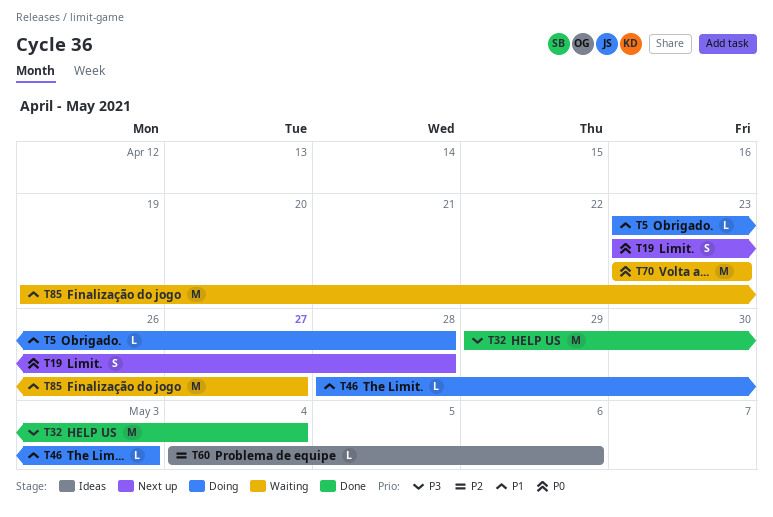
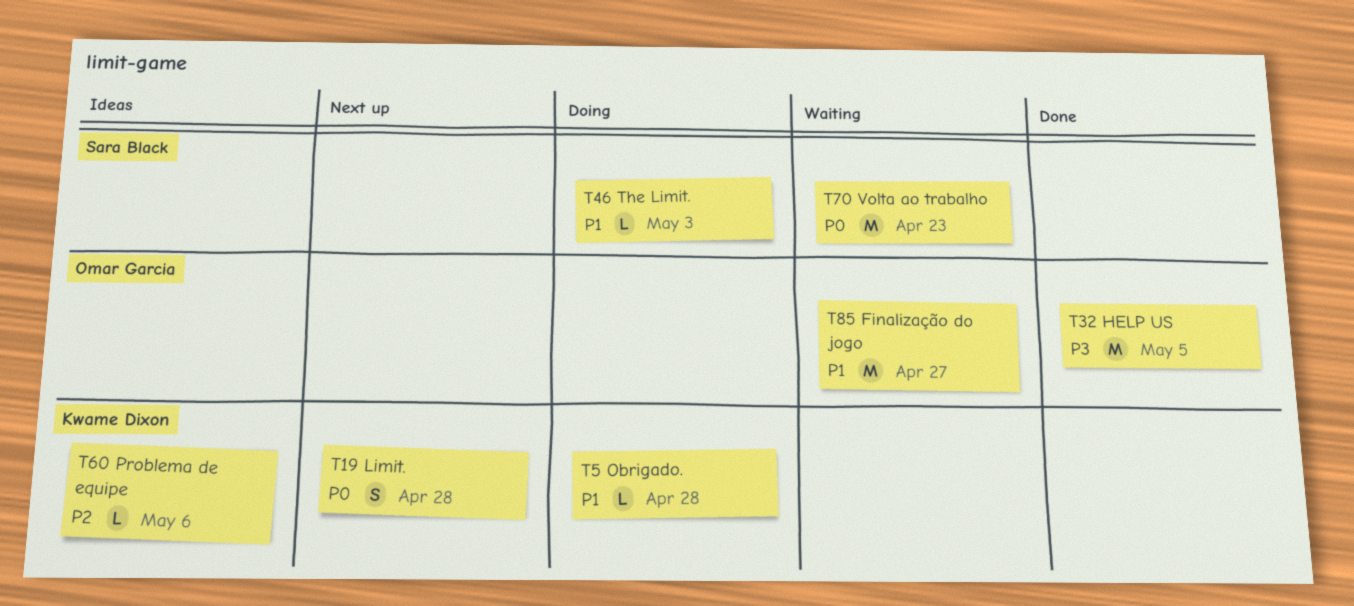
T32, due: May 4 -> May 5

